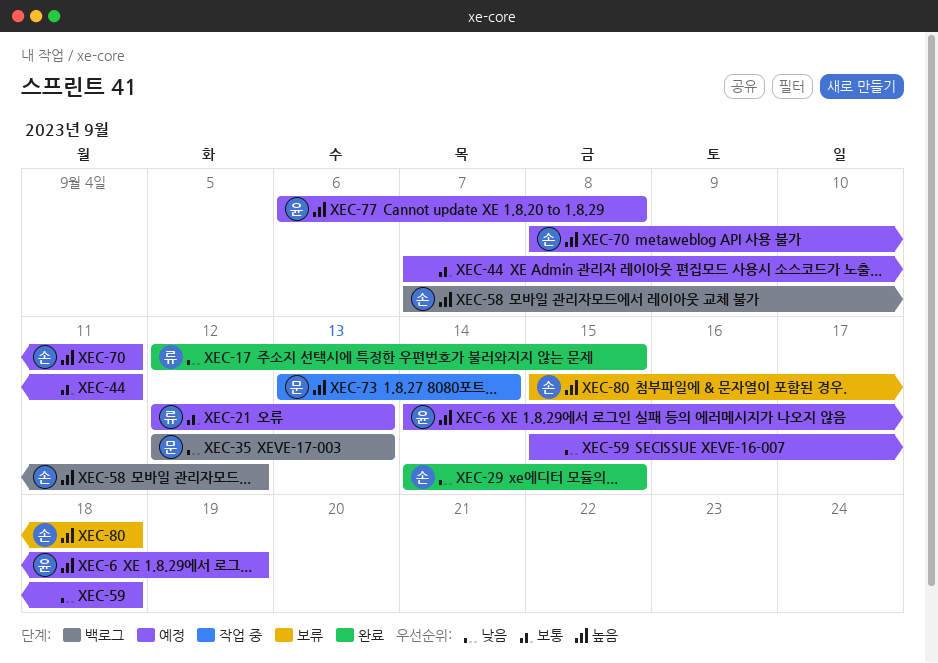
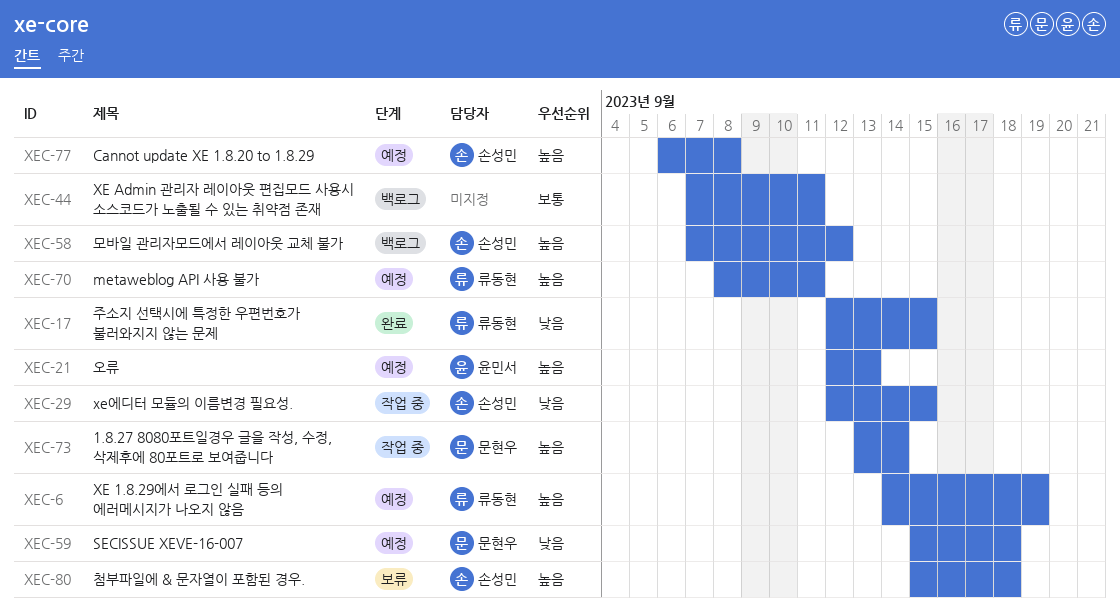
XEC-6, owner: 윤민서 -> 류동현
XEC-21, owner: 류동현 -> 윤민서
XEC-21, priority: 보통 -> 높음
XEC-29, status: 완료 -> 작업 중
XEC-29, start: Sep 14 -> Sep 12
XEC-35: present -> none
XEC-44, status: 예정 -> 백로그
XEC-59, owner: none -> 문현우
XEC-70, owner: 손성민 -> 류동현
XEC-77, owner: 윤민서 -> 손성민

